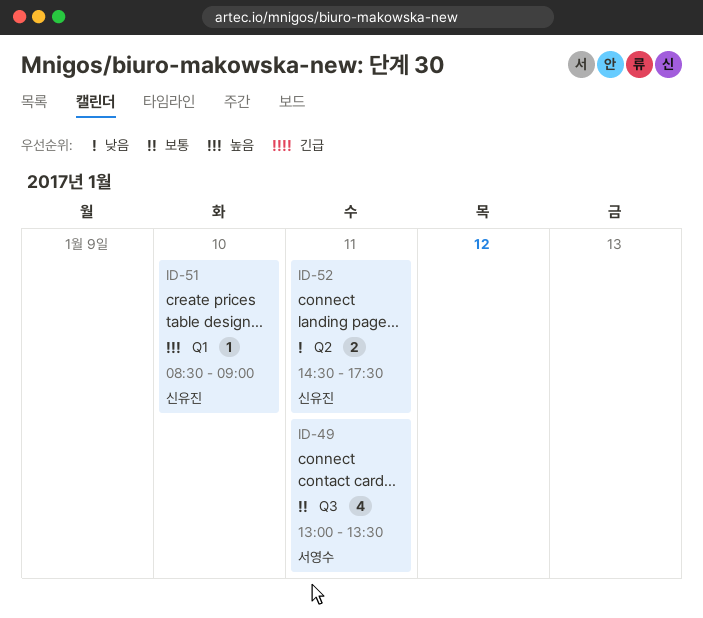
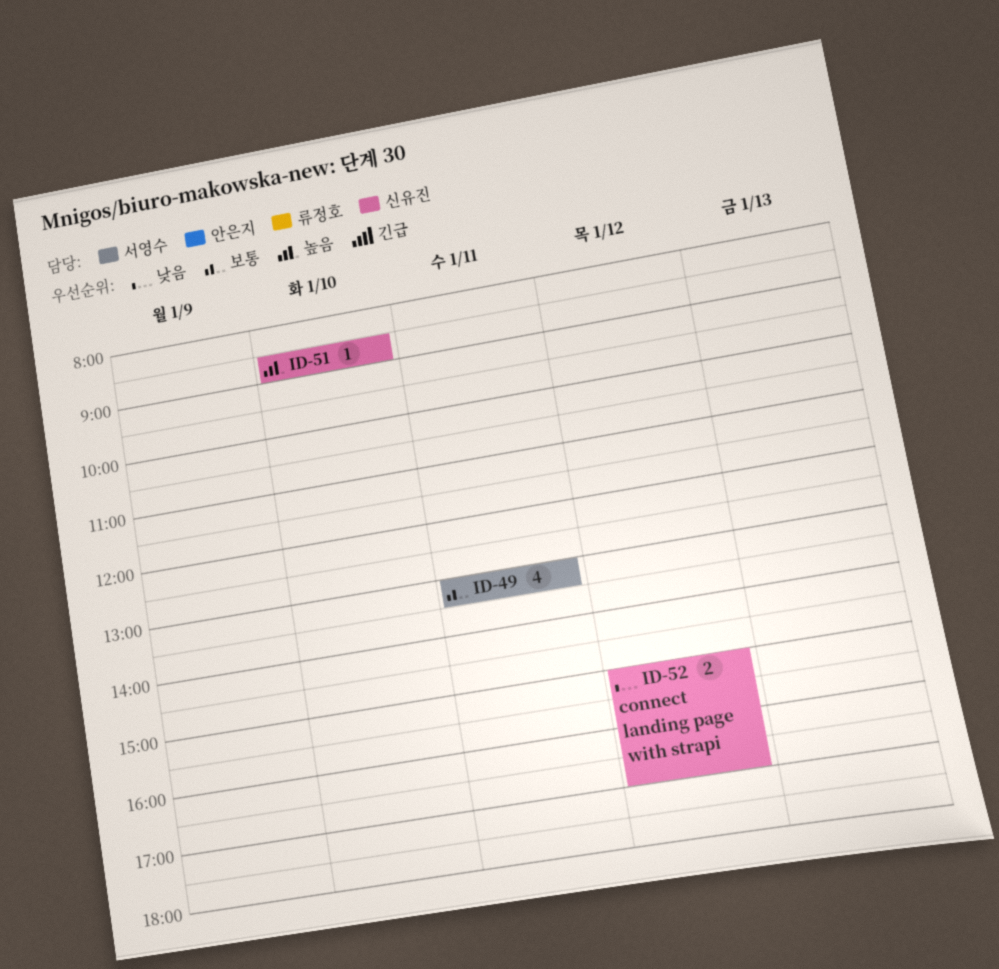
ID-52, day: Jan 11 -> Jan 12
ID-52, begins: 14:30 -> 15:00
ID-52, ends: 17:30 -> 17:00

